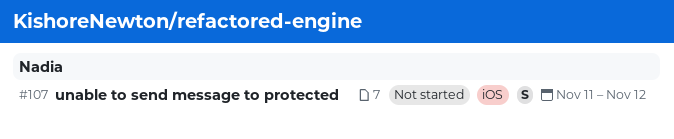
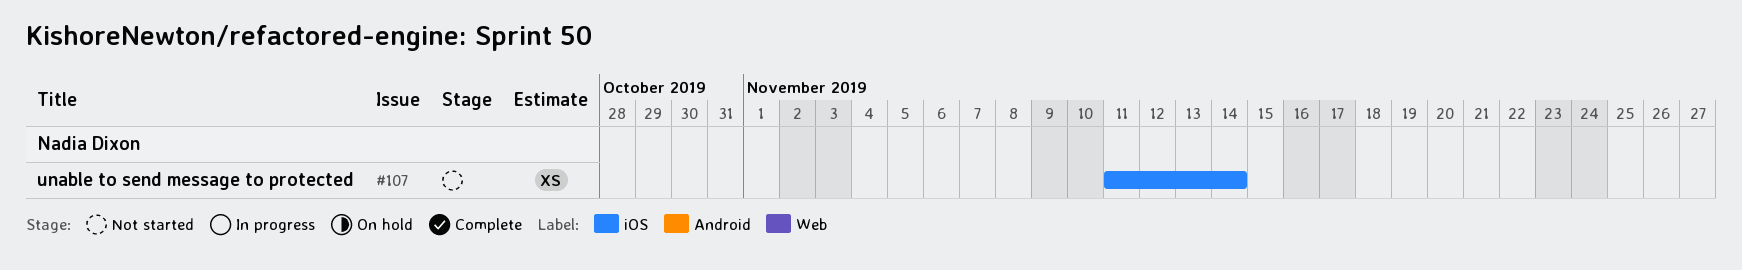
#107, estimate: S -> XS
#107, due: Nov 12 -> Nov 14

